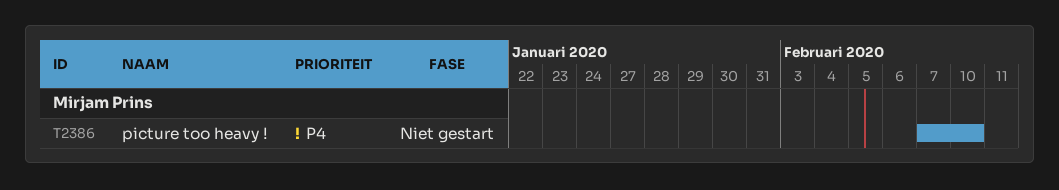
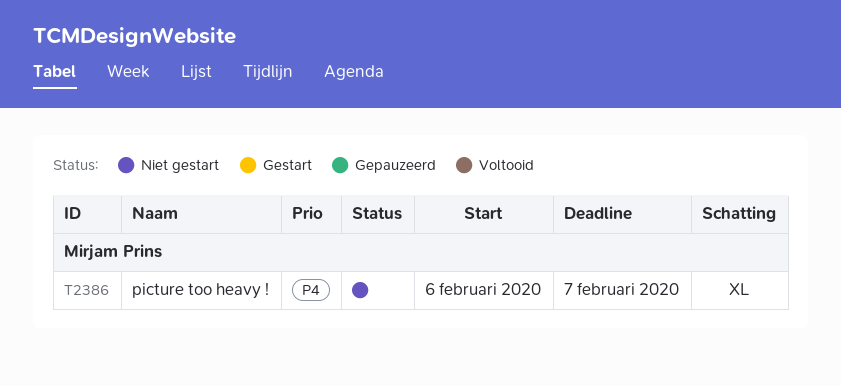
T2386, start: Feb 7 -> Feb 6
T2386, due: Feb 10 -> Feb 7

